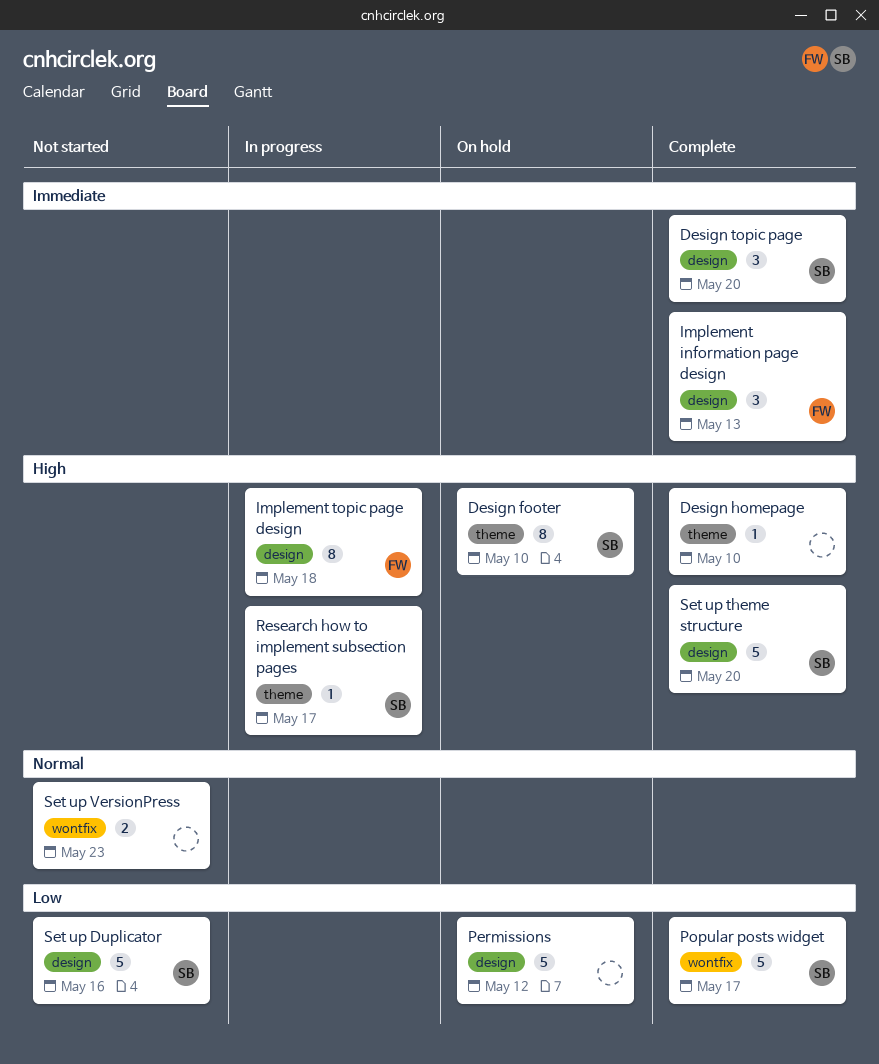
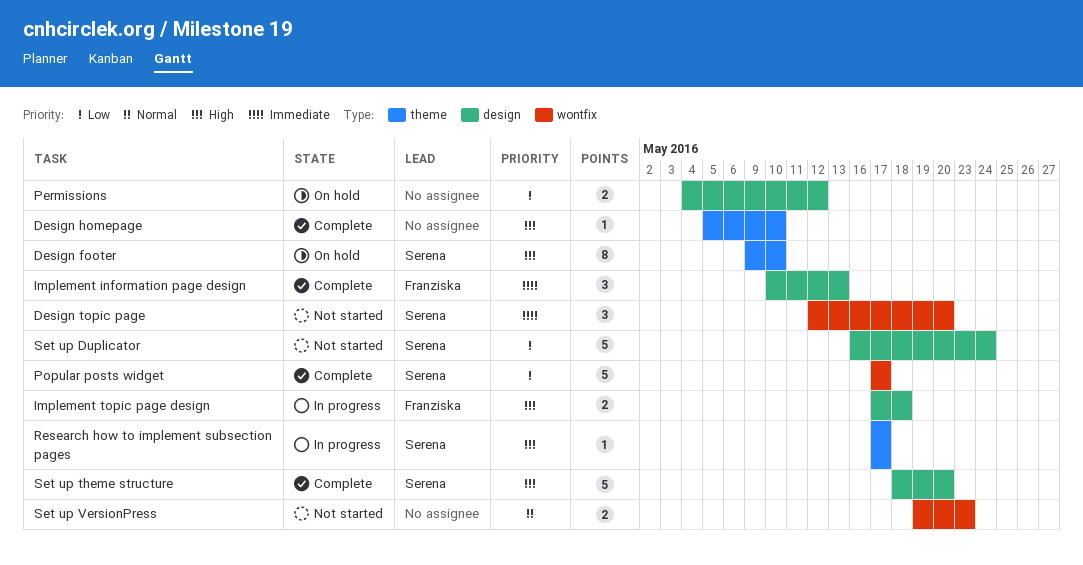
Design topic page, status: Complete -> Not started
Design topic page, label: design -> wontfix
Implement topic page design, estimate: 8 -> 2
Permissions, estimate: 5 -> 2
Set up Duplicator, due: May 16 -> May 24

